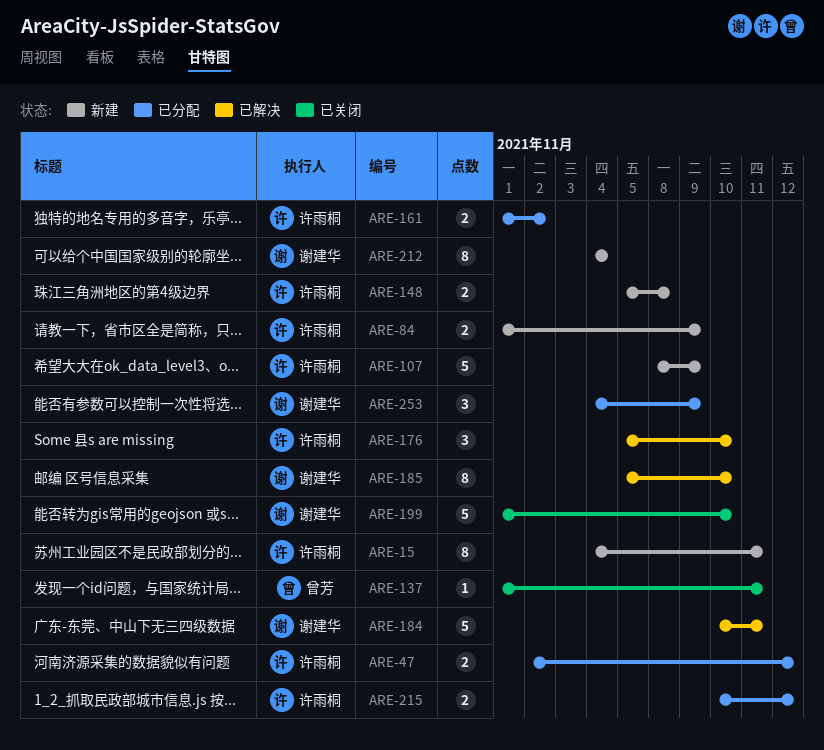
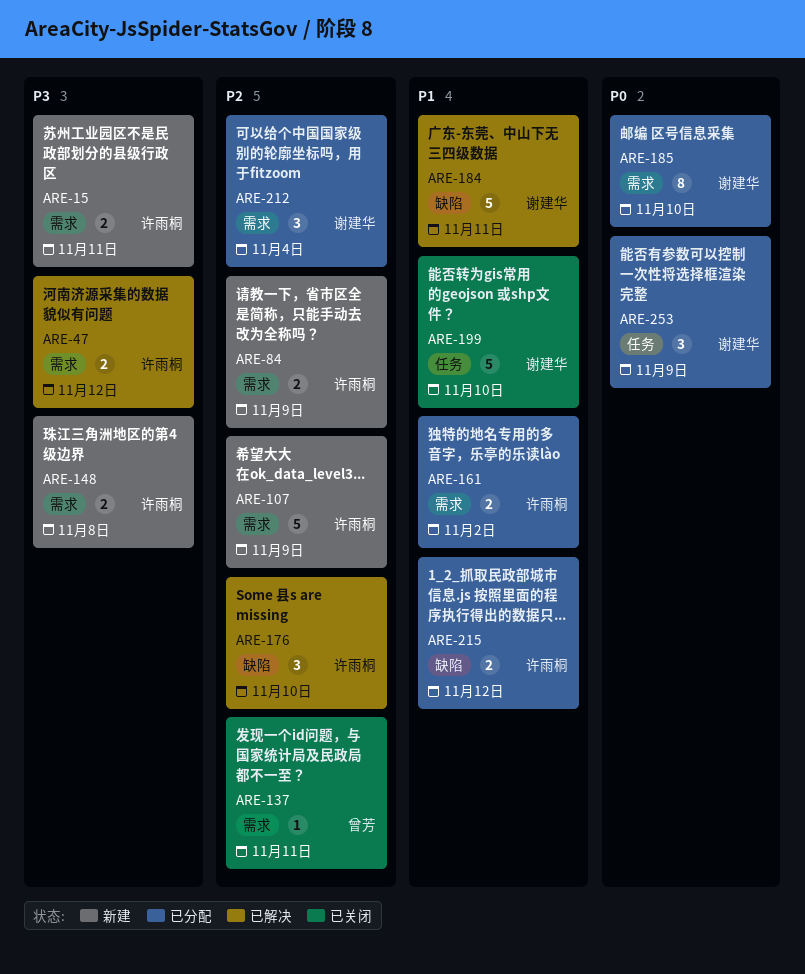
ARE-15, estimate: 8 -> 2
ARE-47, status: 已分配 -> 已解决
ARE-185, status: 已解决 -> 已分配
ARE-212, status: 新建 -> 已分配
ARE-212, estimate: 8 -> 3

